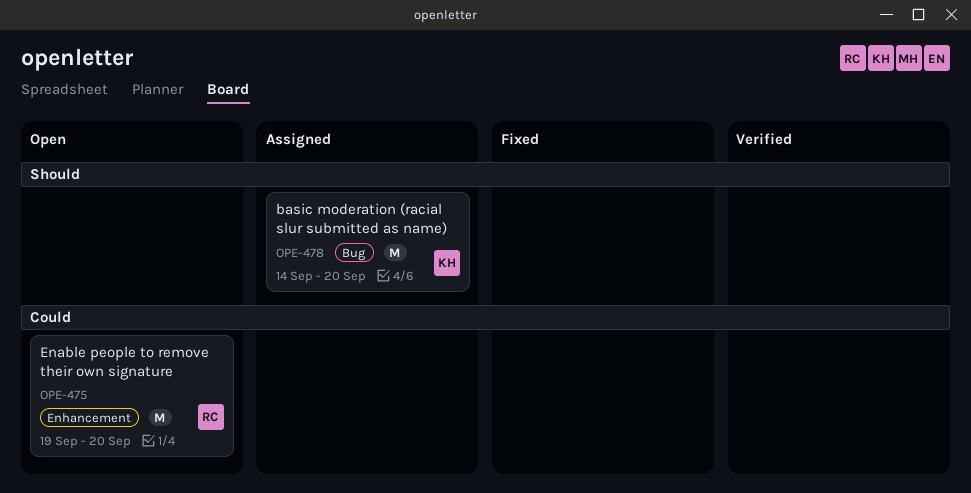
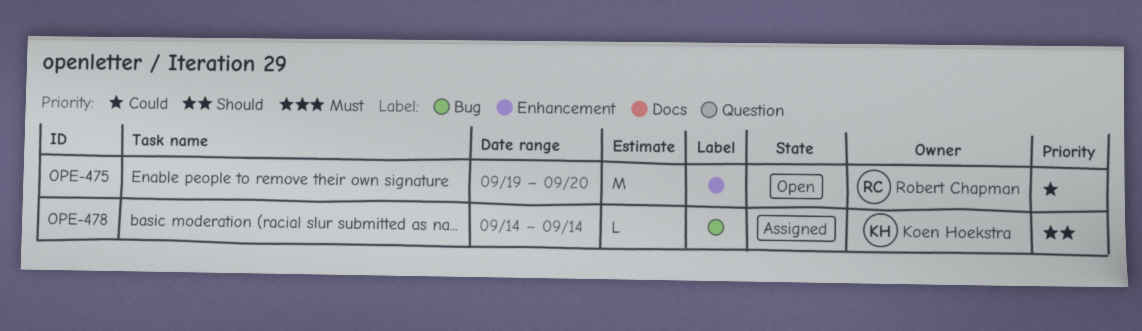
OPE-478, estimate: M -> L
OPE-478, due: Sep 20 -> Sep 14

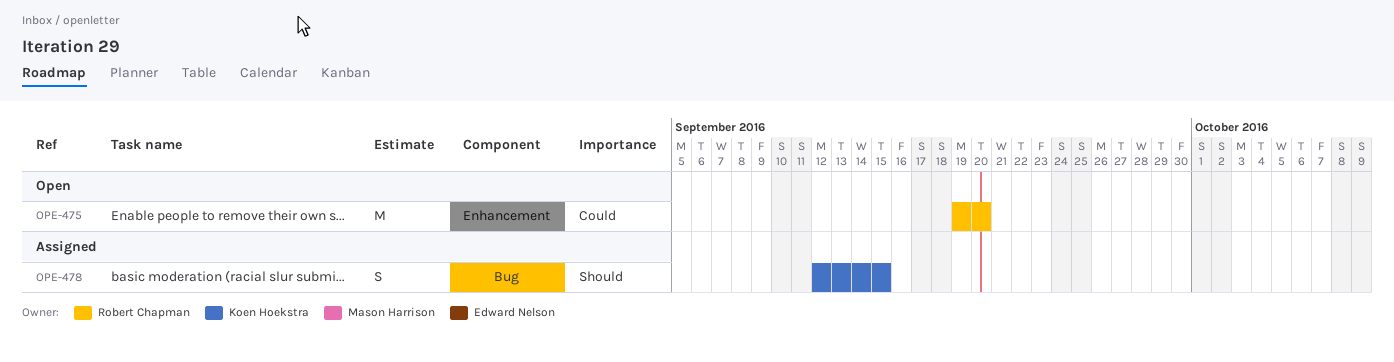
OPE-478, estimate: L -> S
OPE-478, start: Sep 14 -> Sep 12
OPE-478, due: Sep 14 -> Sep 15

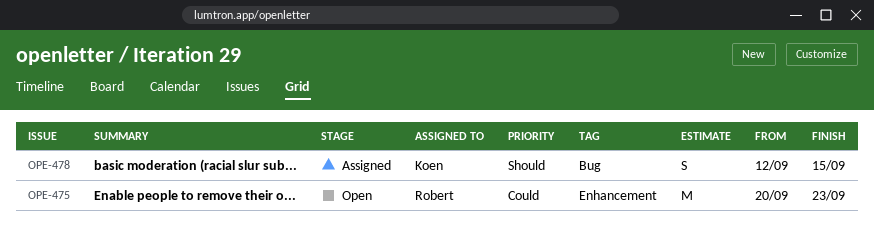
OPE-475, start: Sep 19 -> Sep 20
OPE-475, due: Sep 20 -> Sep 23

